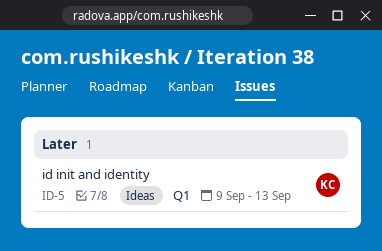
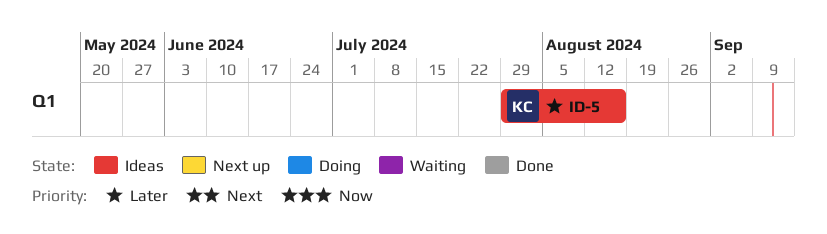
ID-5, start: Sep 9 -> Jul 29
ID-5, due: Sep 13 -> Aug 16

